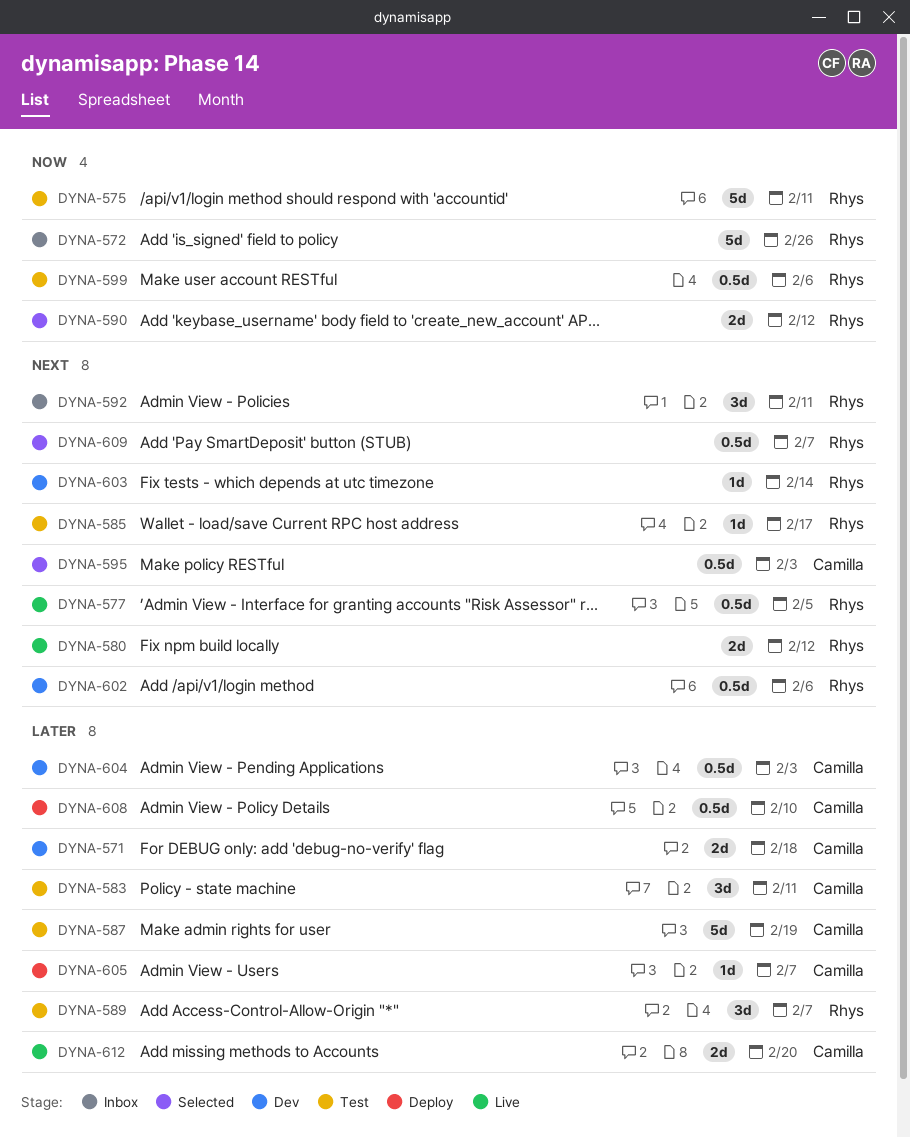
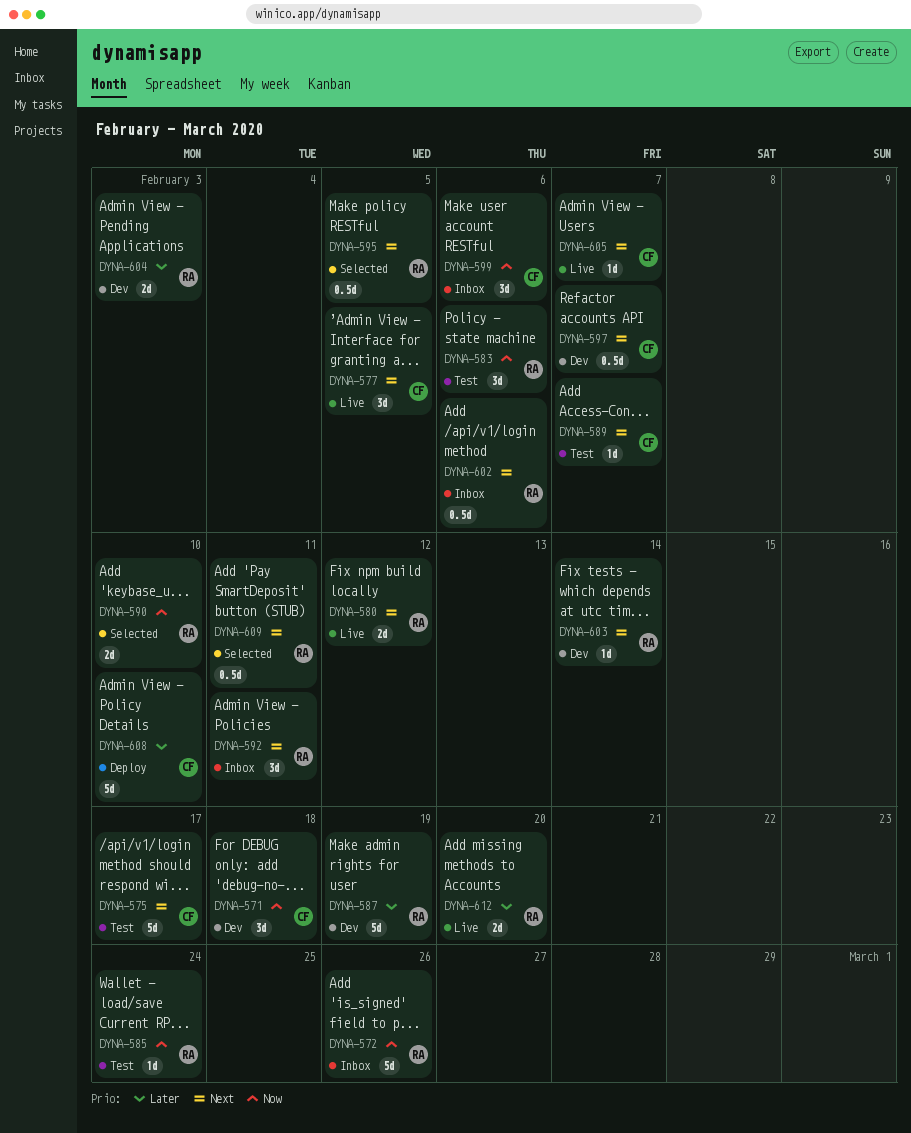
DYNA-571, priority: Later -> Now
DYNA-571, estimate: 2d -> 3d
DYNA-575, owner: Rhys -> Camilla
DYNA-575, priority: Now -> Next
DYNA-575, due: Feb 11 -> Feb 17
DYNA-577, owner: Rhys -> Camilla
DYNA-577, estimate: 0.5d -> 3d
DYNA-583, owner: Camilla -> Rhys
DYNA-583, priority: Later -> Now
DYNA-583, due: Feb 11 -> Feb 6
DYNA-585, priority: Next -> Now
DYNA-585, due: Feb 17 -> Feb 24
DYNA-587, status: Test -> Dev
DYNA-587, owner: Camilla -> Rhys
DYNA-589, owner: Rhys -> Camilla
DYNA-589, priority: Later -> Next
DYNA-589, estimate: 3d -> 1d
DYNA-590, due: Feb 12 -> Feb 10
DYNA-595, owner: Camilla -> Rhys
DYNA-595, due: Feb 3 -> Feb 5
DYNA-597: none -> present
DYNA-599, status: Test -> Inbox
DYNA-599, owner: Rhys -> Camilla
DYNA-599, estimate: 0.5d -> 3d
DYNA-602, status: Dev -> Inbox
DYNA-604, owner: Camilla -> Rhys
DYNA-604, estimate: 0.5d -> 2d
DYNA-605, status: Deploy -> Live
DYNA-605, priority: Later -> Next
DYNA-608, estimate: 0.5d -> 5d
DYNA-609, due: Feb 7 -> Feb 11
DYNA-612, owner: Camilla -> Rhys

